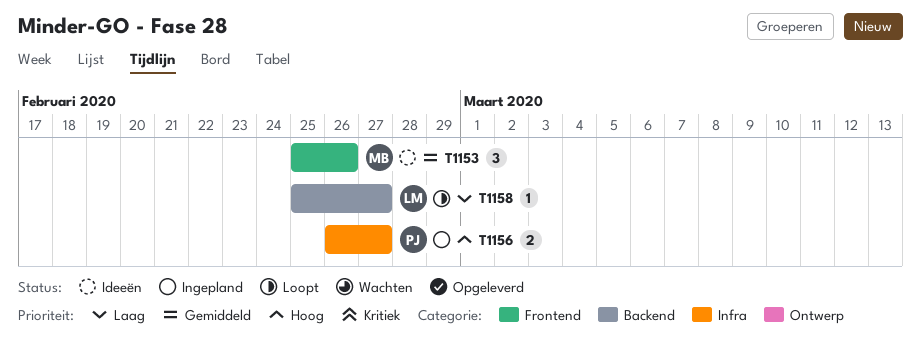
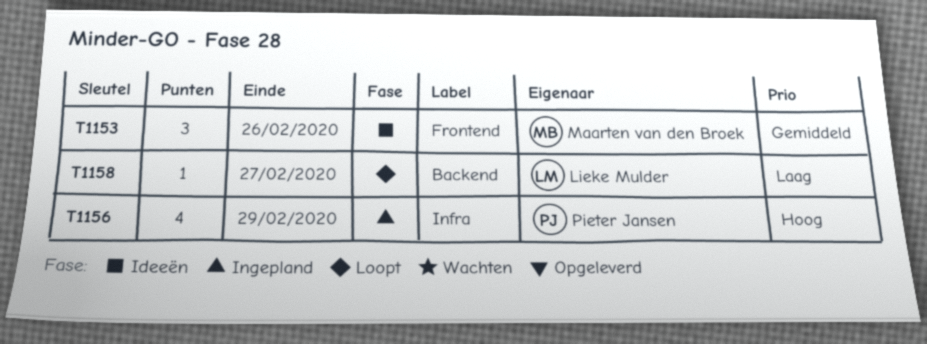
T1156, estimate: 2 -> 4
T1156, due: Feb 27 -> Feb 29

